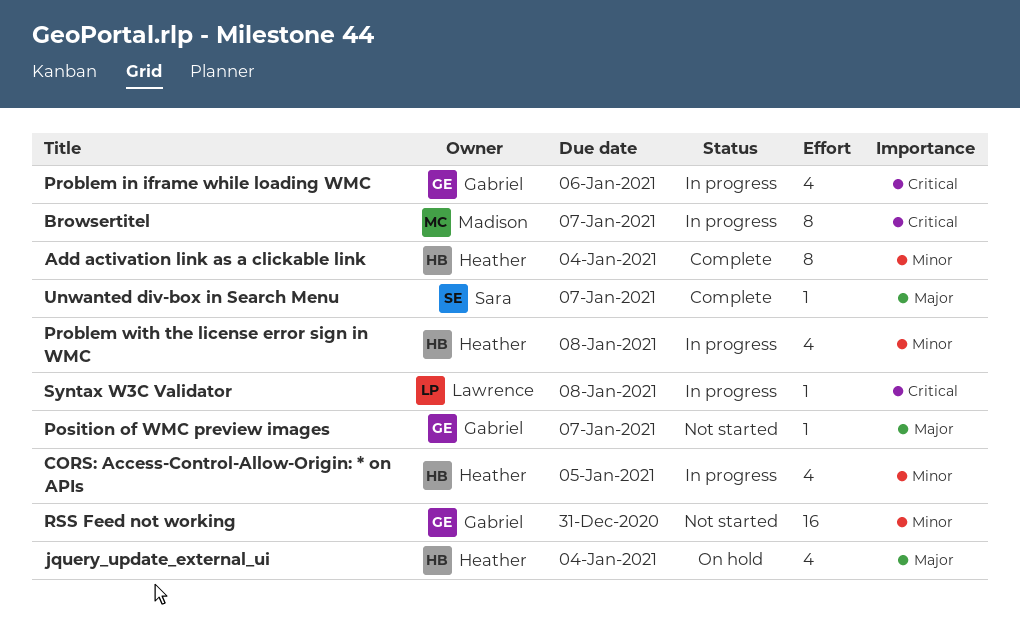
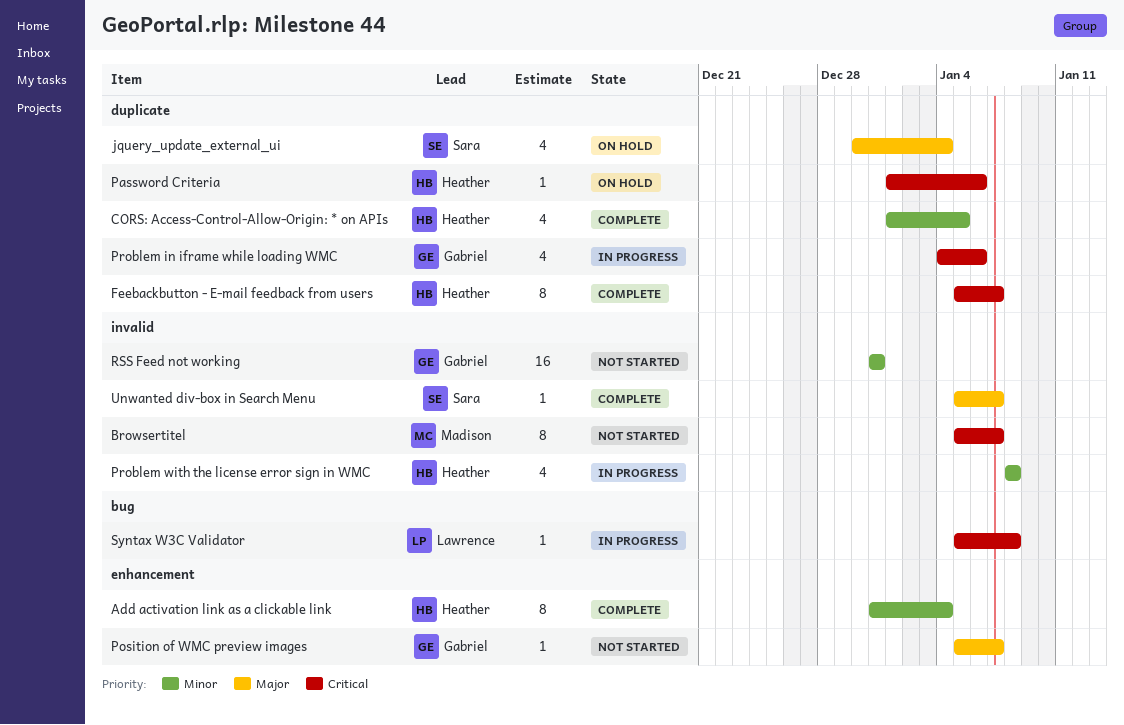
Browsertitel, status: In progress -> Not started
CORS: Access-Control-Allow-Origin: * on APIs, status: In progress -> Complete
Feebackbutton - E-mail feedback from users: none -> present
jquery_update_external_ui, owner: Heather -> Sara
Password Criteria: none -> present

